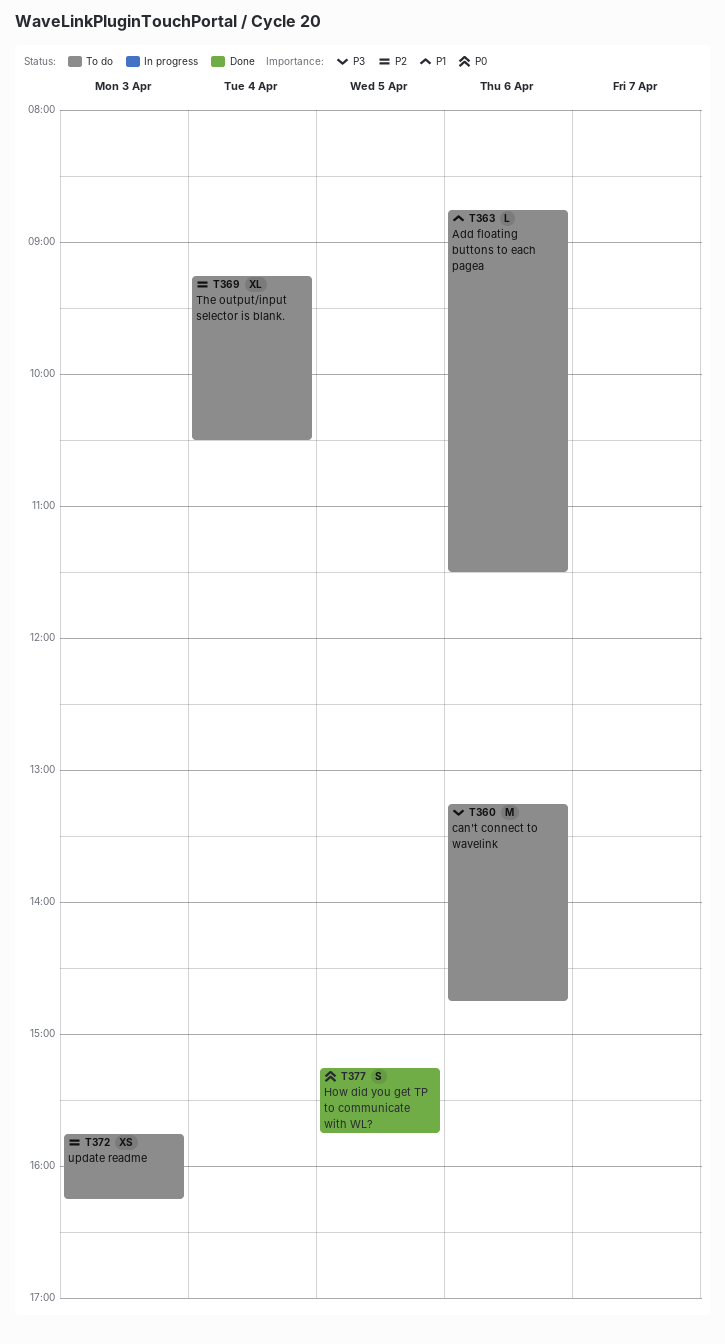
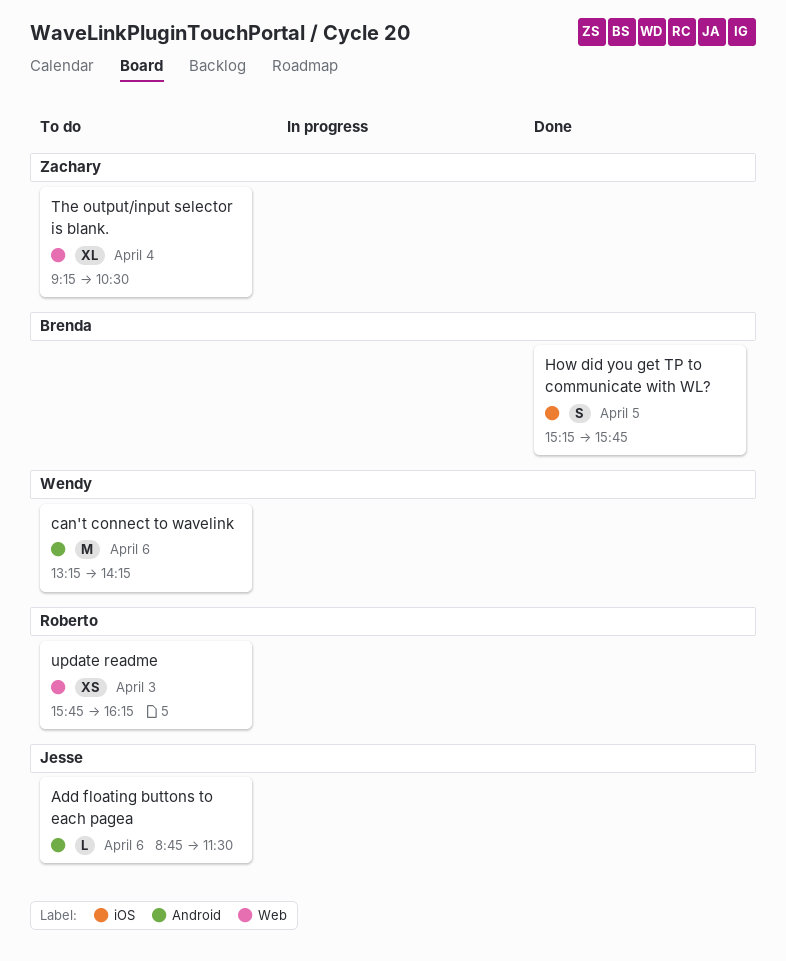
can't connect to wavelink, ends: 14:45 -> 14:15

